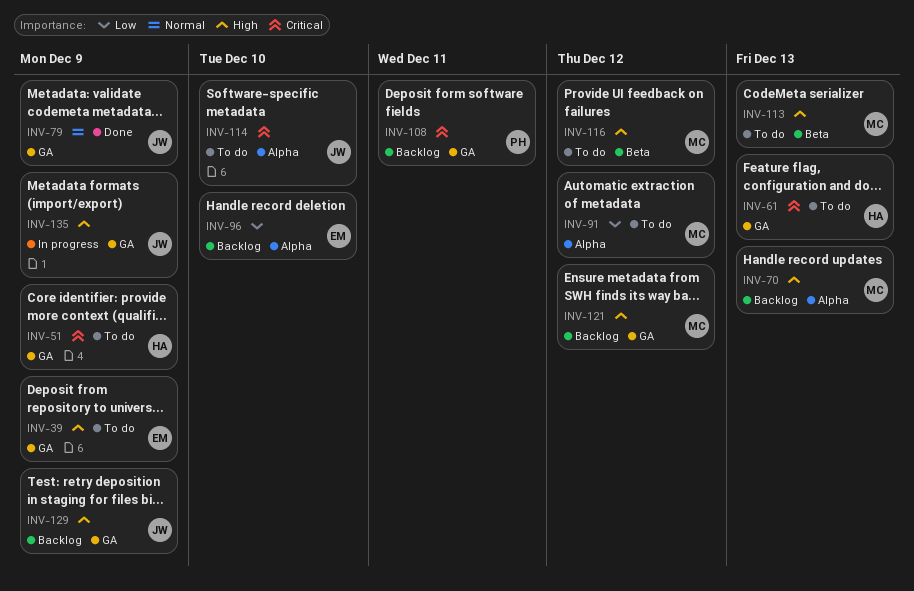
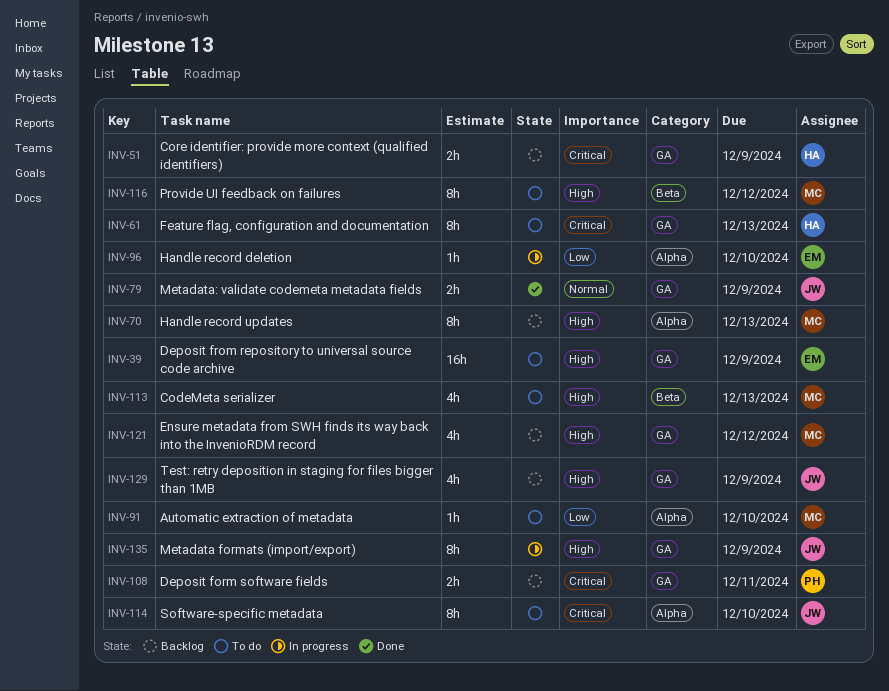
INV-51, status: To do -> Backlog
INV-91, due: Dec 12 -> Dec 10
INV-96, status: Backlog -> In progress

